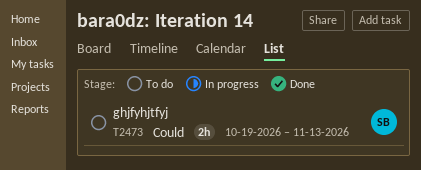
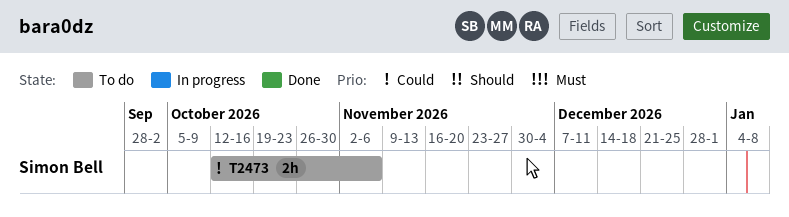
T2473, start: Oct 19 -> Oct 12
T2473, due: Nov 13 -> Nov 6

